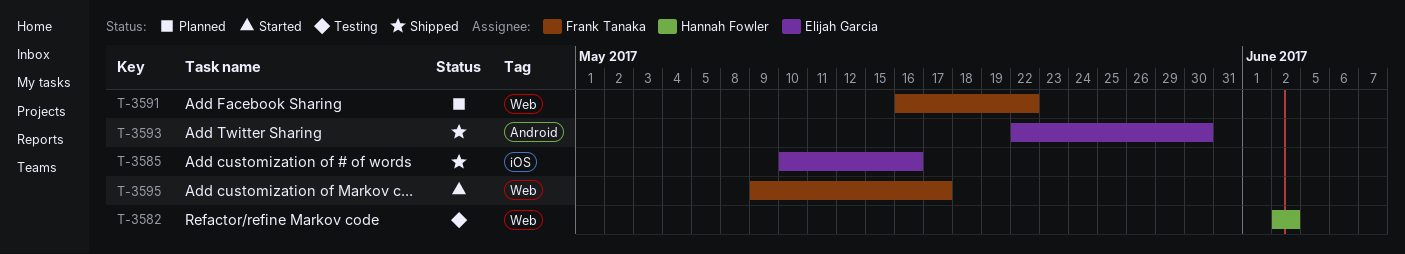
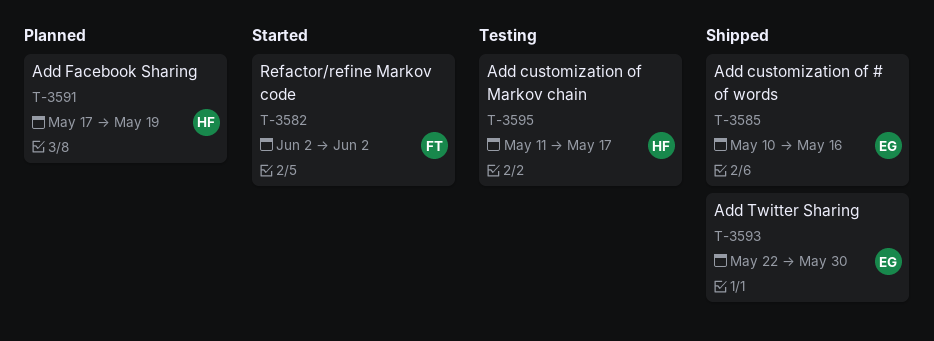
T-3582, status: Testing -> Started
T-3582, owner: Hannah Fowler -> Frank Tanaka
T-3591, owner: Frank Tanaka -> Hannah Fowler
T-3591, start: May 16 -> May 17
T-3591, due: May 22 -> May 19
T-3595, status: Started -> Testing
T-3595, owner: Frank Tanaka -> Hannah Fowler
T-3595, start: May 9 -> May 11

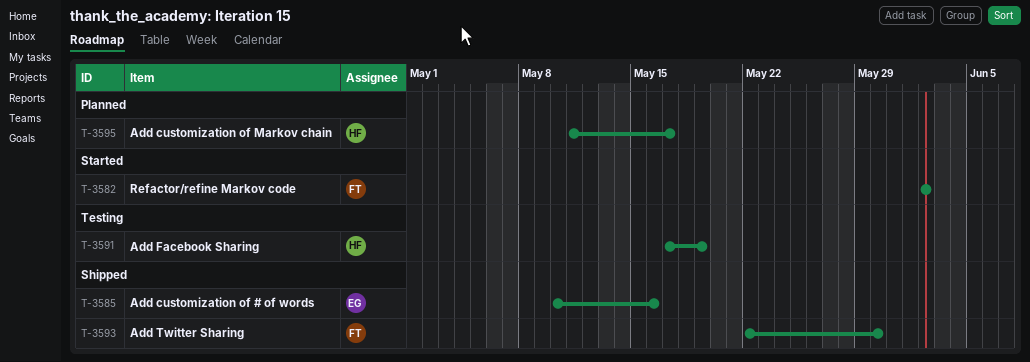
T-3591, status: Planned -> Testing
T-3593, owner: EG -> FT
T-3595, status: Testing -> Planned

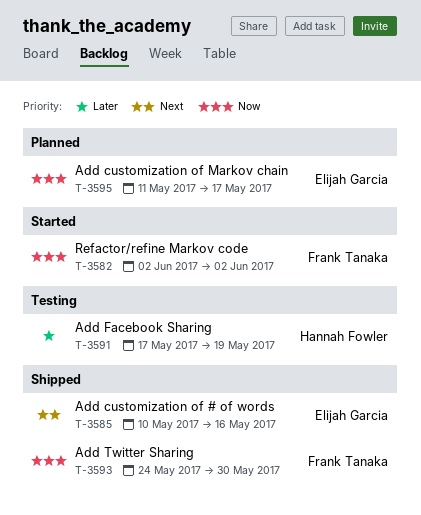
T-3593, start: May 22 -> May 24
T-3595, owner: Hannah Fowler -> Elijah Garcia

